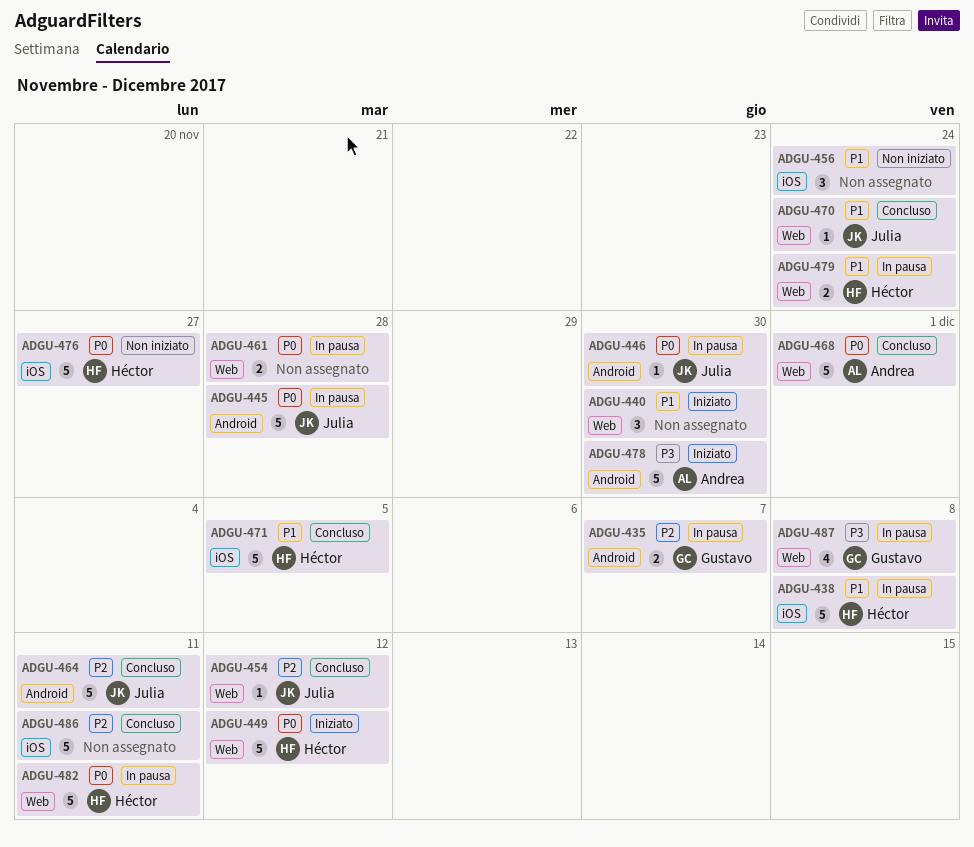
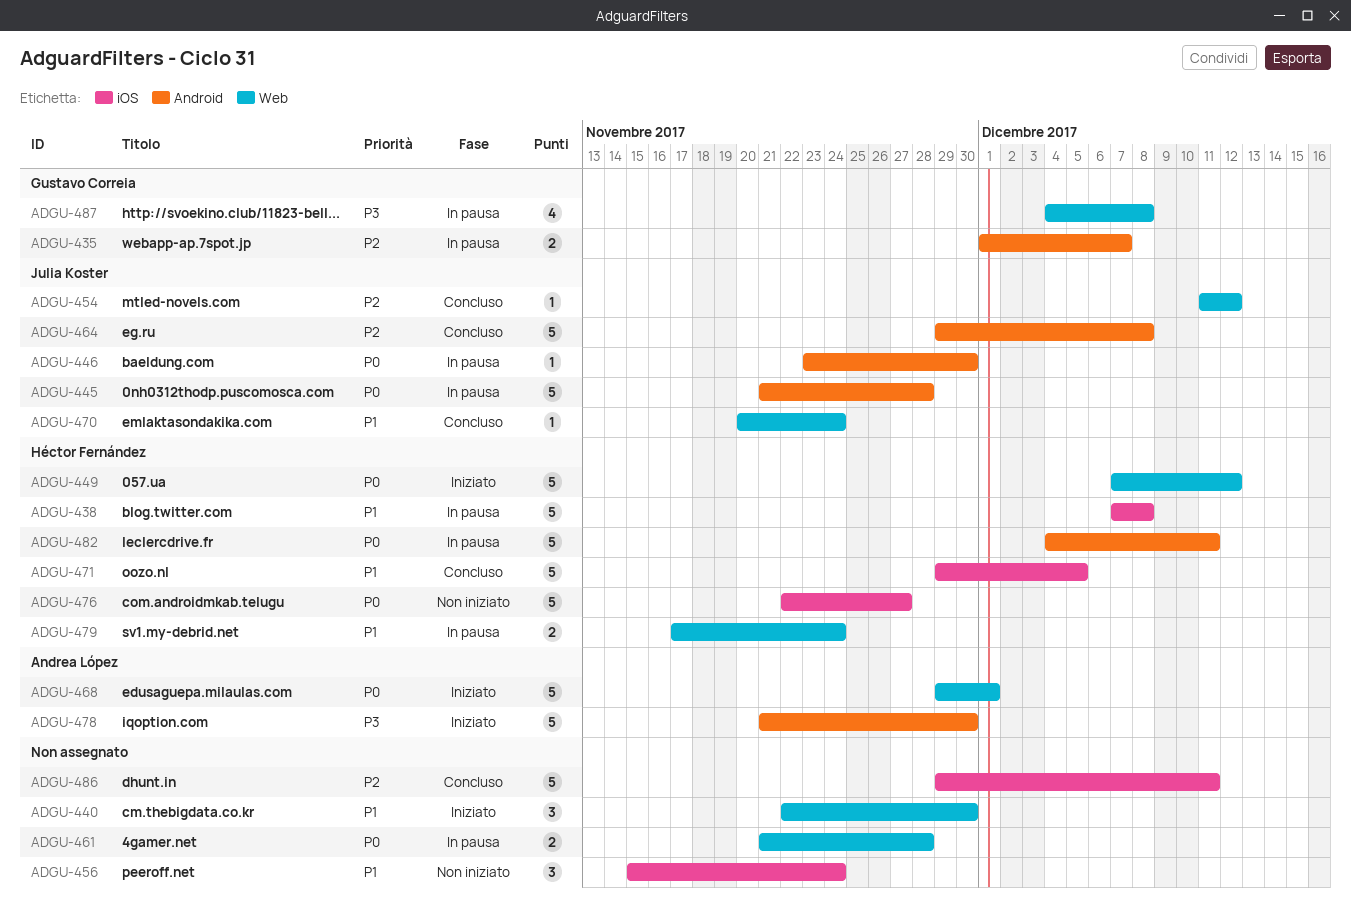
ADGU-464, due: Dec 11 -> Dec 8
ADGU-468, status: Concluso -> Iniziato
ADGU-482, label: Web -> Android

